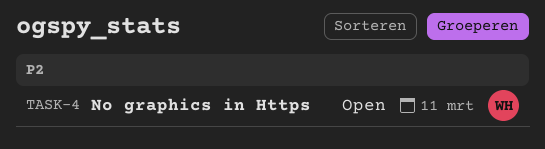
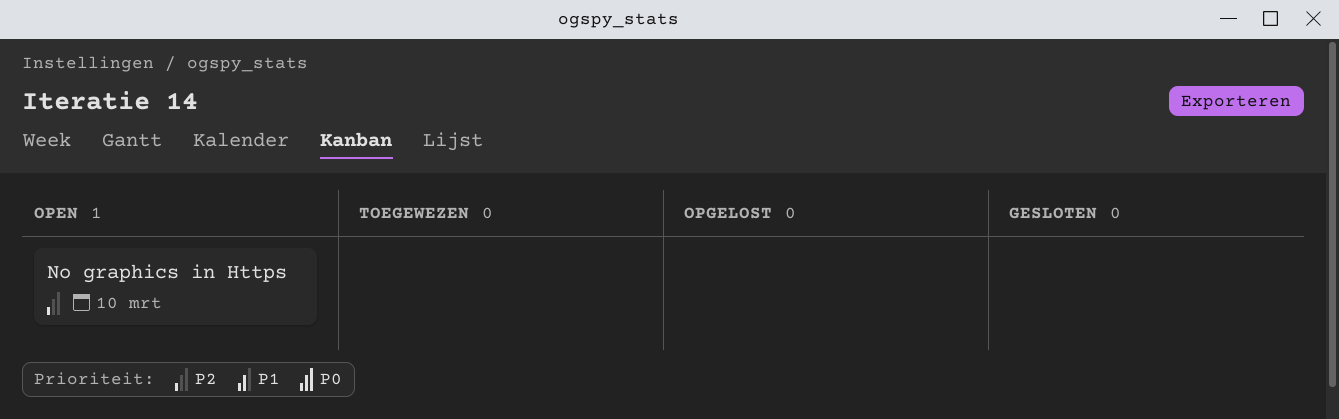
No graphics in Https, due: Mar 11 -> Mar 10

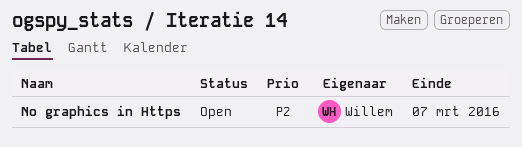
No graphics in Https, due: Mar 10 -> Mar 7

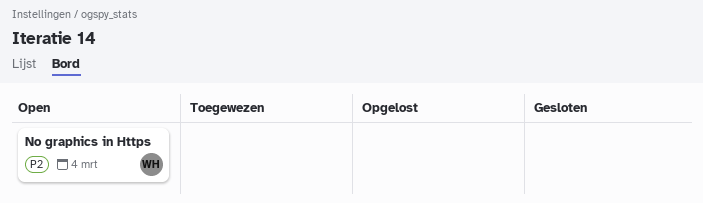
No graphics in Https, due: Mar 7 -> Mar 4

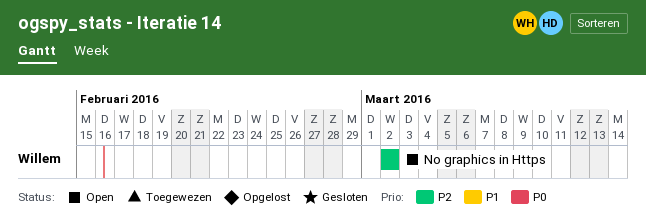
No graphics in Https, due: Mar 4 -> Mar 2

